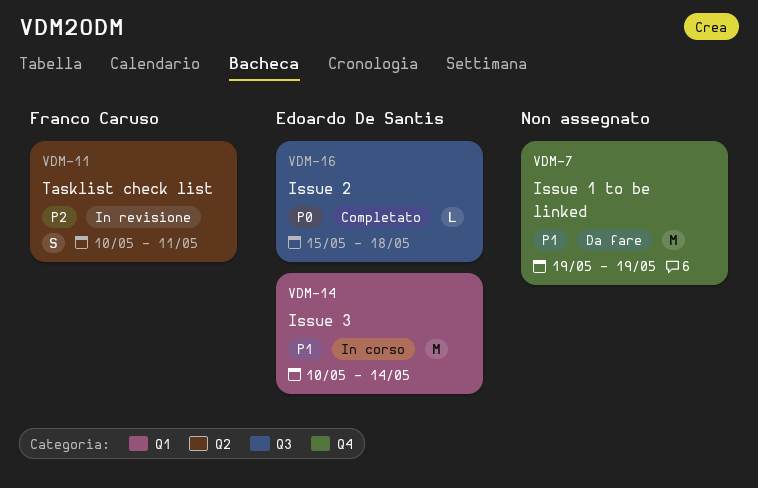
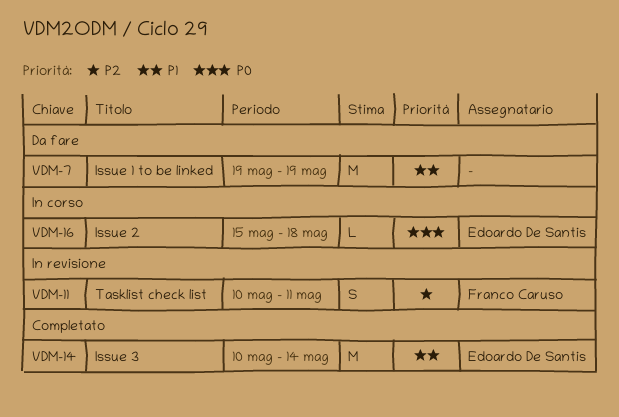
VDM-14, status: In corso -> Completato
VDM-16, status: Completato -> In corso

